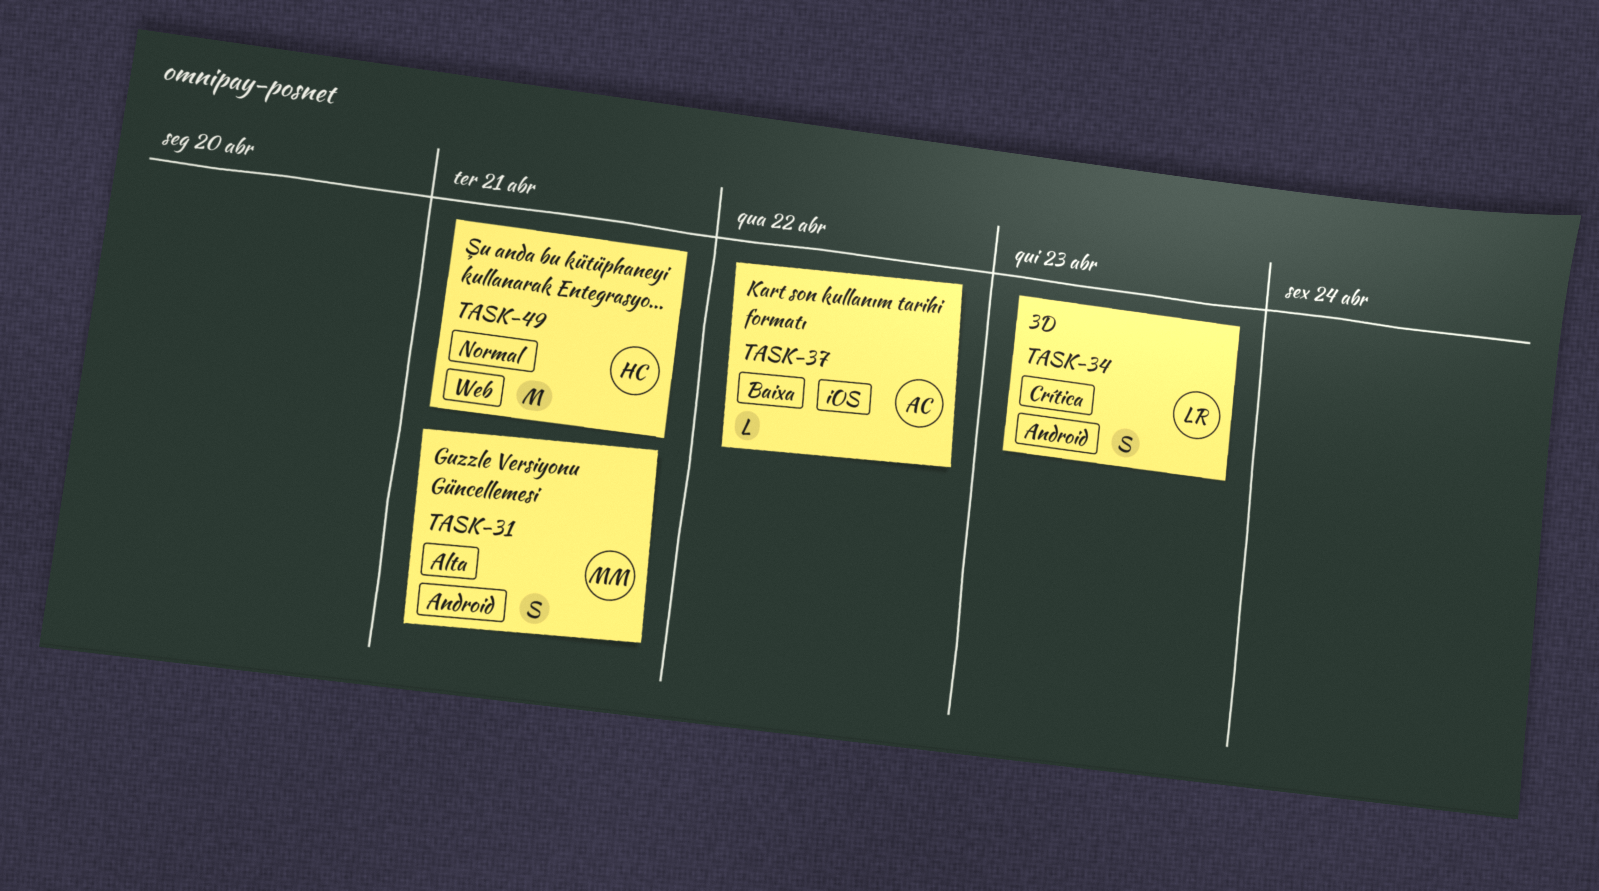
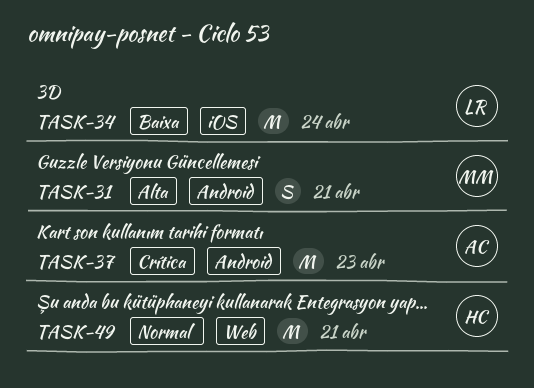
TASK-34, priority: Crítica -> Baixa
TASK-34, label: Android -> iOS
TASK-34, estimate: S -> M
TASK-34, due: Apr 23 -> Apr 24
TASK-37, priority: Baixa -> Crítica
TASK-37, label: iOS -> Android
TASK-37, estimate: L -> M
TASK-37, due: Apr 22 -> Apr 23

